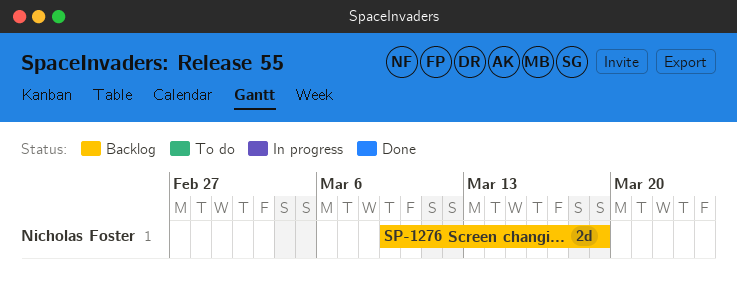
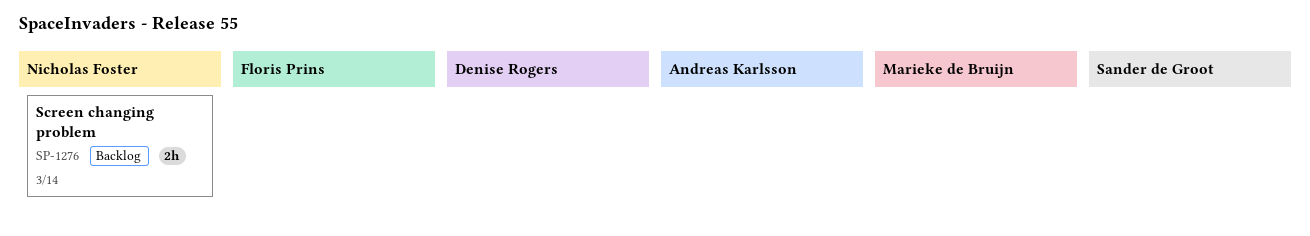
SP-1276, estimate: 2d -> 2h
SP-1276, due: Mar 19 -> Mar 14

